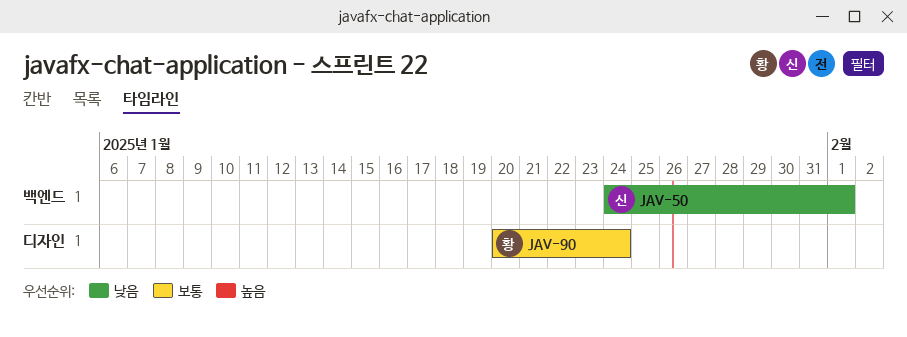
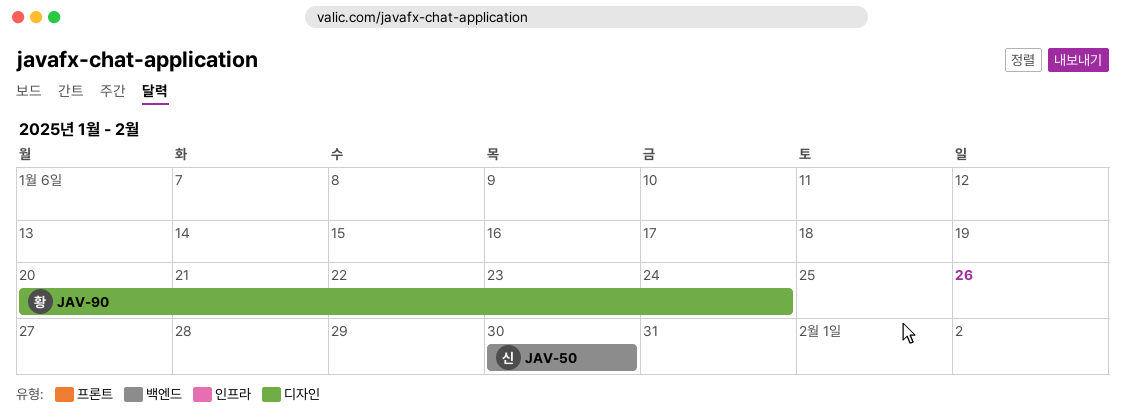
JAV-50, start: Jan 24 -> Jan 30
JAV-50, due: Feb 1 -> Jan 30

